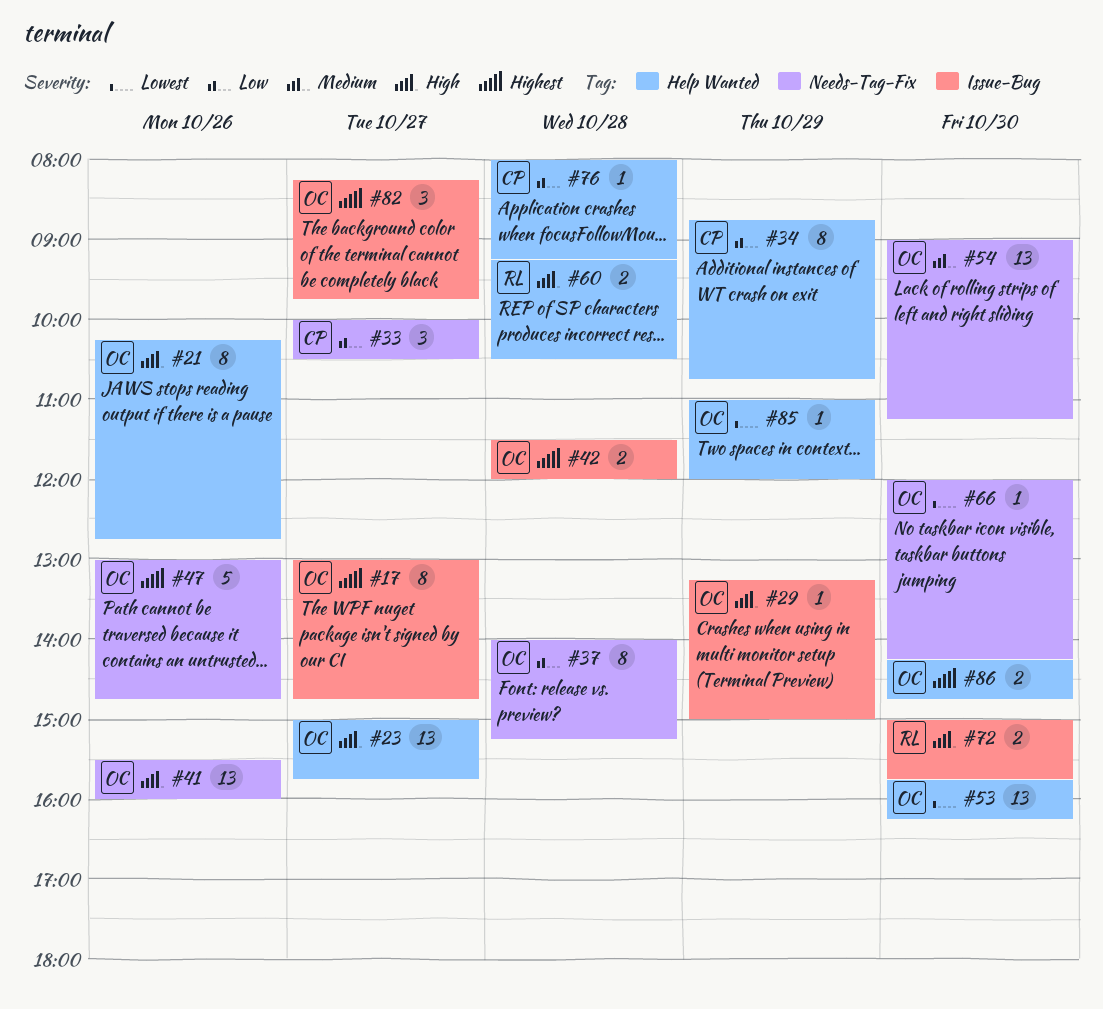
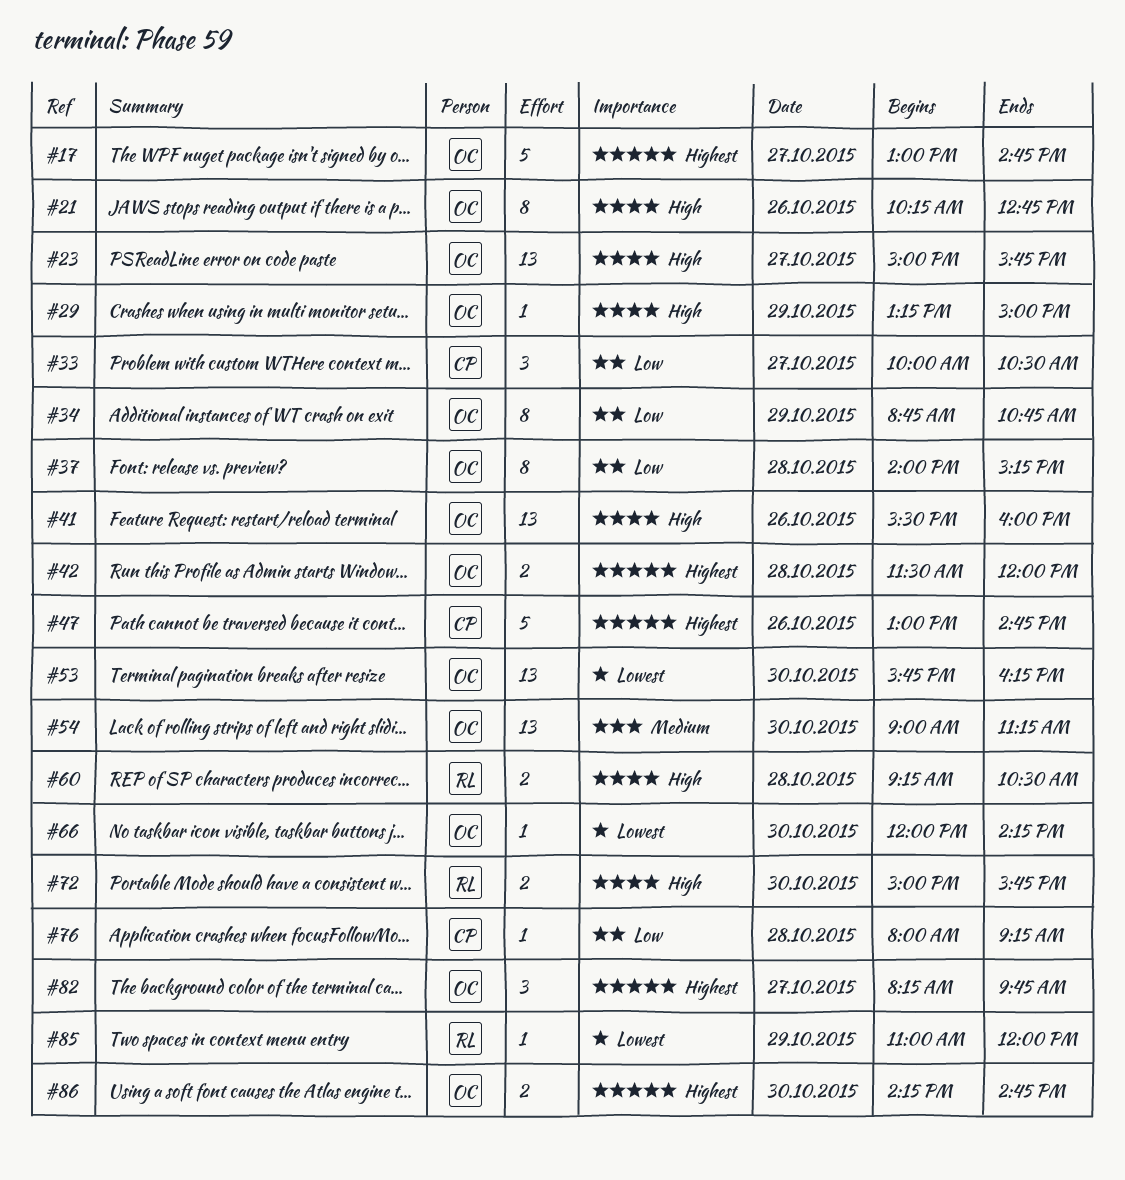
#17, estimate: 8 -> 5
#34, owner: CP -> OC
#47, owner: OC -> CP
#85, owner: OC -> RL

